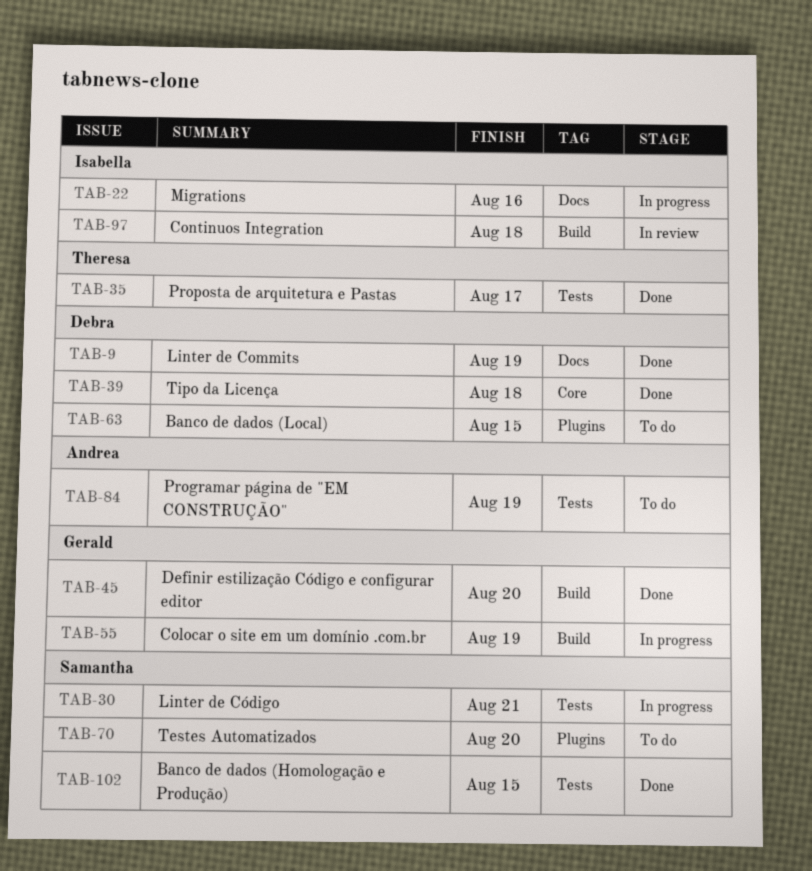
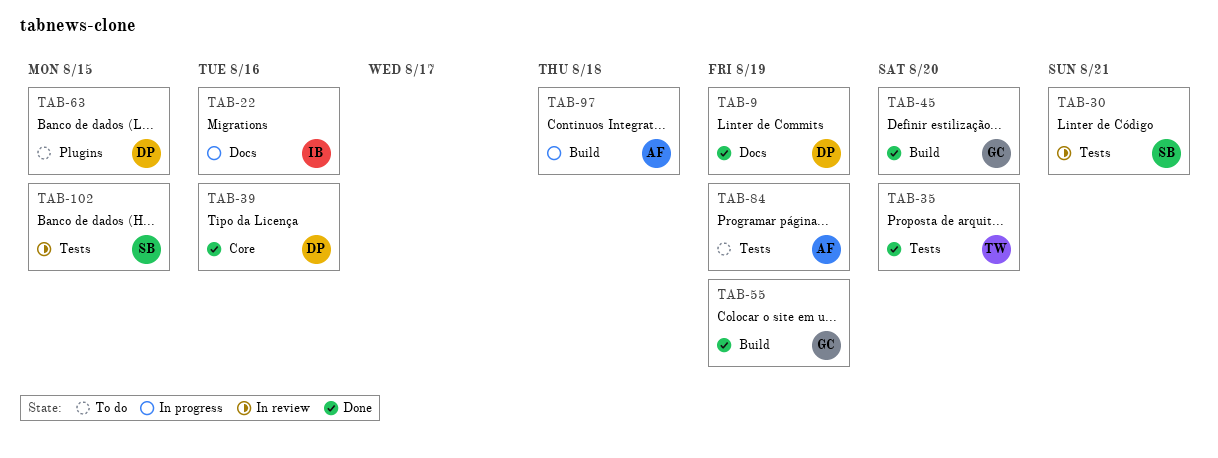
TAB-30, status: In progress -> In review
TAB-35, due: Aug 17 -> Aug 20
TAB-39, due: Aug 18 -> Aug 16
TAB-55, status: In progress -> Done
TAB-70: present -> none
TAB-97, status: In review -> In progress
TAB-97, owner: Isabella -> Andrea
TAB-102, status: Done -> In review

